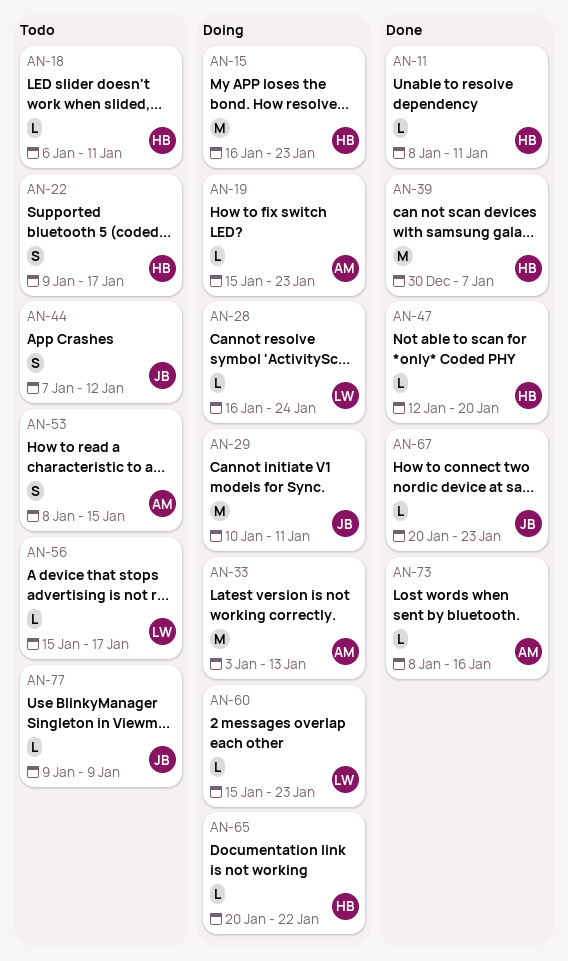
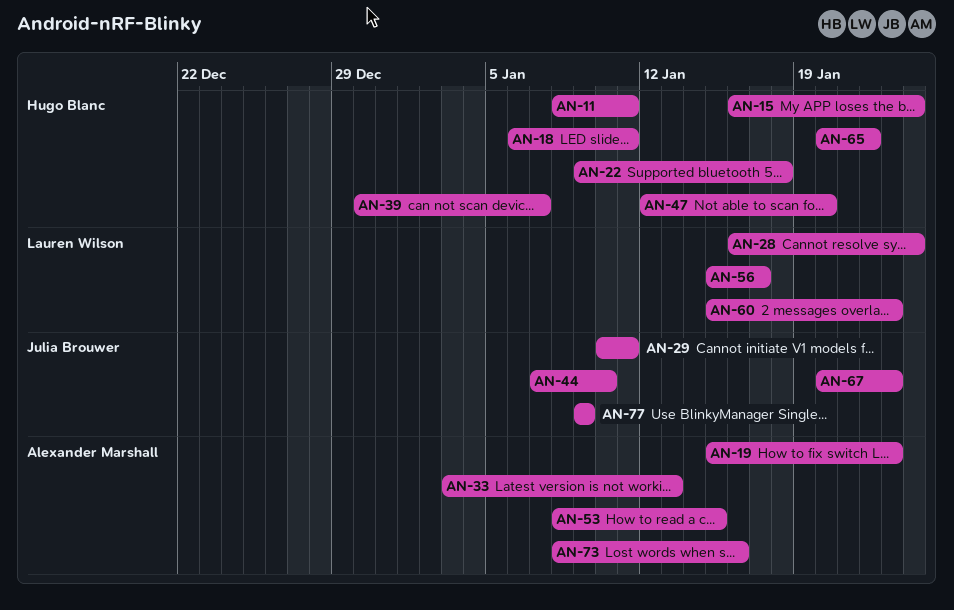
AN-15, due: Jan 23 -> Jan 24
AN-22, due: Jan 17 -> Jan 18
AN-44, due: Jan 12 -> Jan 10

